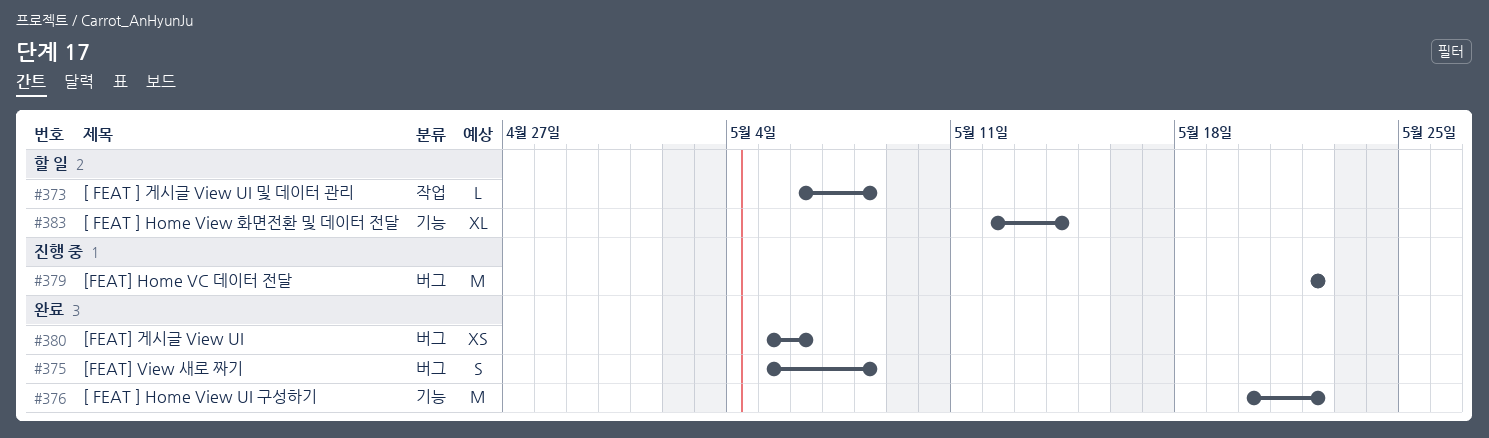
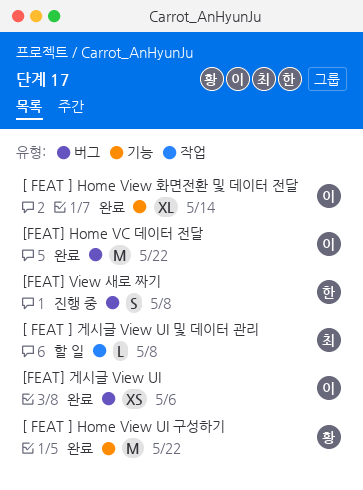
[ FEAT ] Home View 화면전환 및 데이터 전달, status: 할 일 -> 완료
[FEAT] Home VC 데이터 전달, status: 진행 중 -> 완료
[FEAT] View 새로 짜기, status: 완료 -> 진행 중

